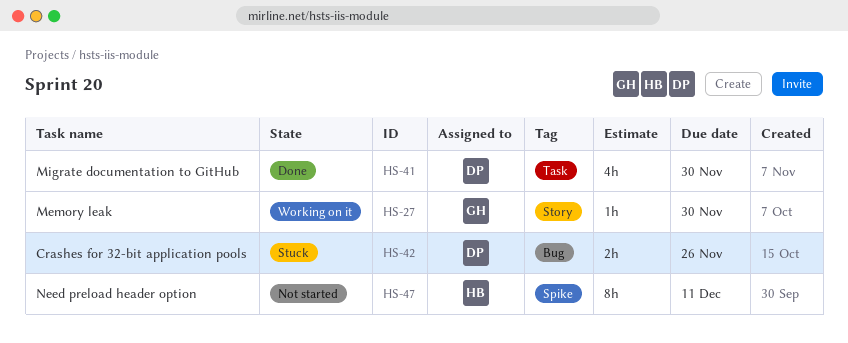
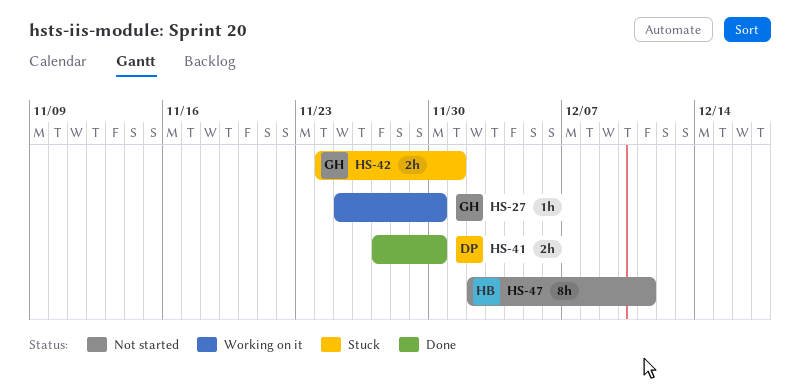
HS-41, estimate: 4h -> 2h
HS-42, owner: DP -> GH
HS-42, due: Nov 26 -> Dec 1

